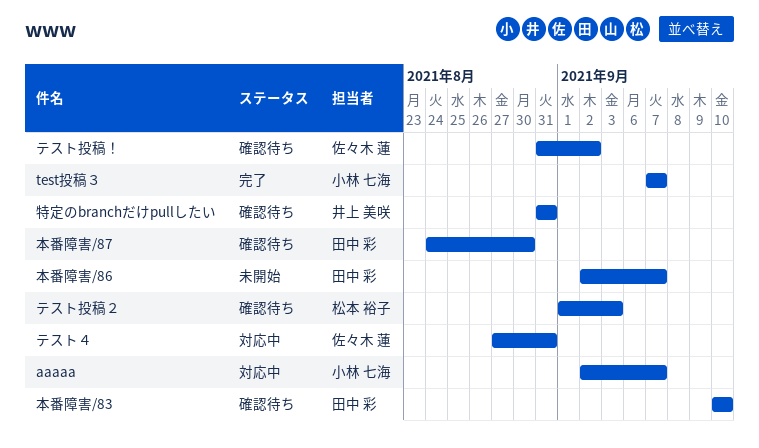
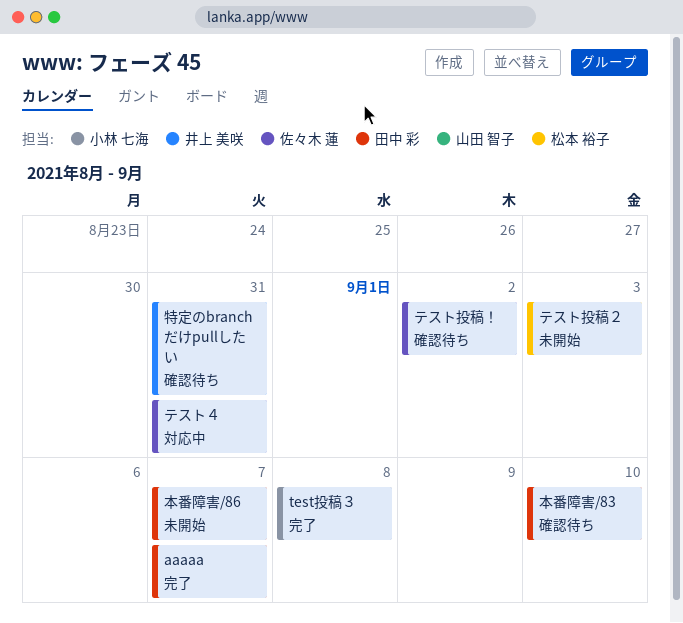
aaaaa, status: 対応中 -> 完了
aaaaa, owner: 小林 七海 -> 田中 彩
test投稿３, due: Sep 7 -> Sep 8
テスト投稿２, status: 確認待ち -> 未開始
本番障害/87: present -> none

